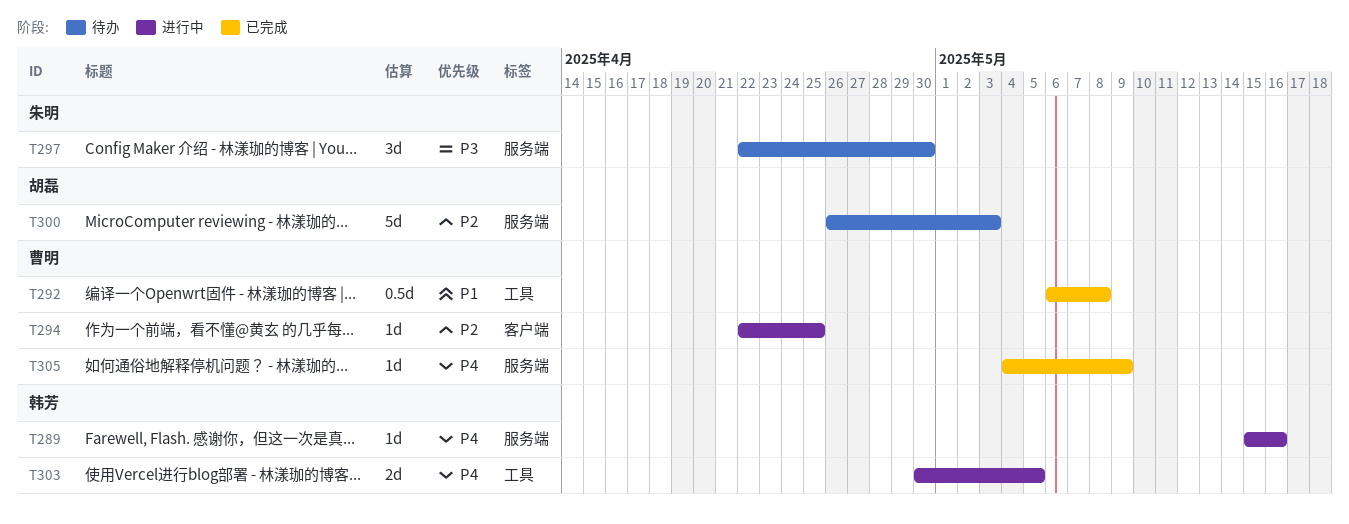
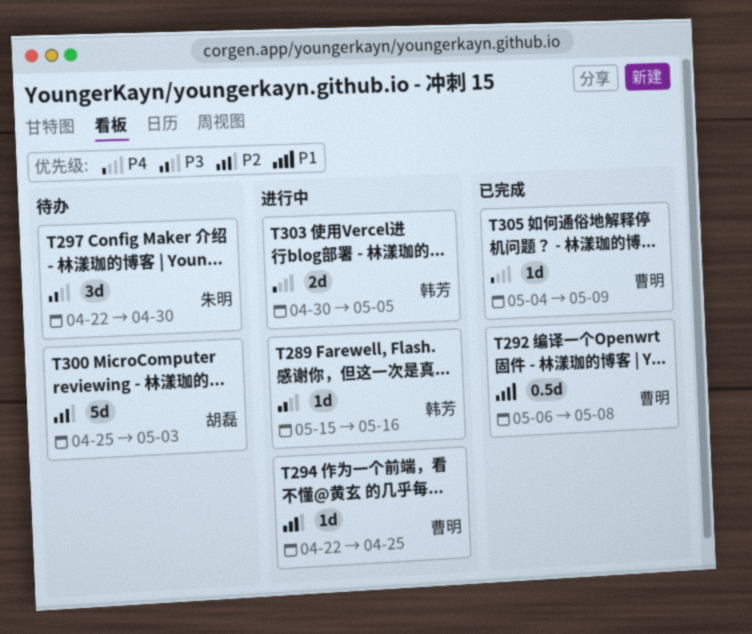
T289, priority: P4 -> P3
T300, start: Apr 26 -> Apr 25

